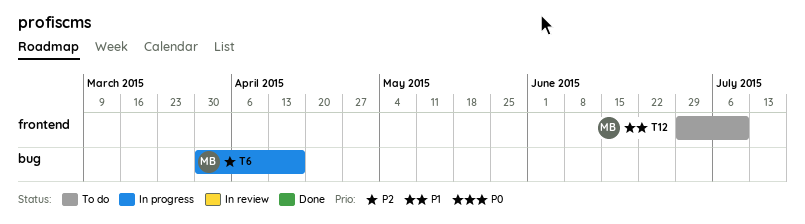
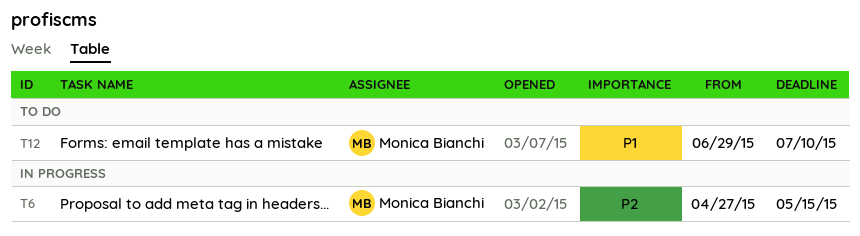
T6, start: Mar 30 -> Apr 27
T6, due: Apr 17 -> May 15

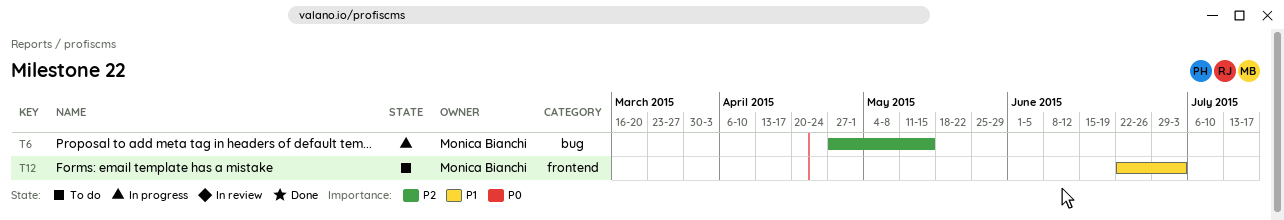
T12, start: Jun 29 -> Jun 22
T12, due: Jul 10 -> Jul 3

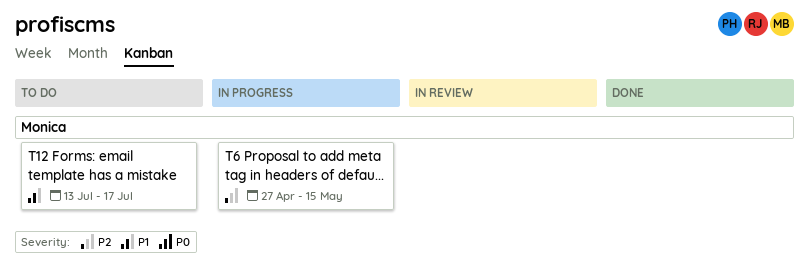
T12, start: Jun 22 -> Jul 13
T12, due: Jul 3 -> Jul 17

